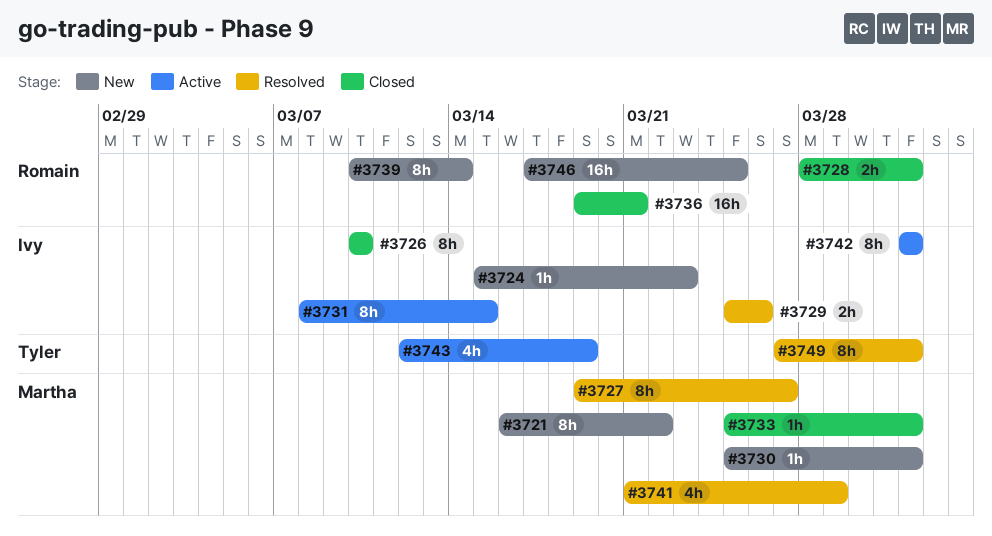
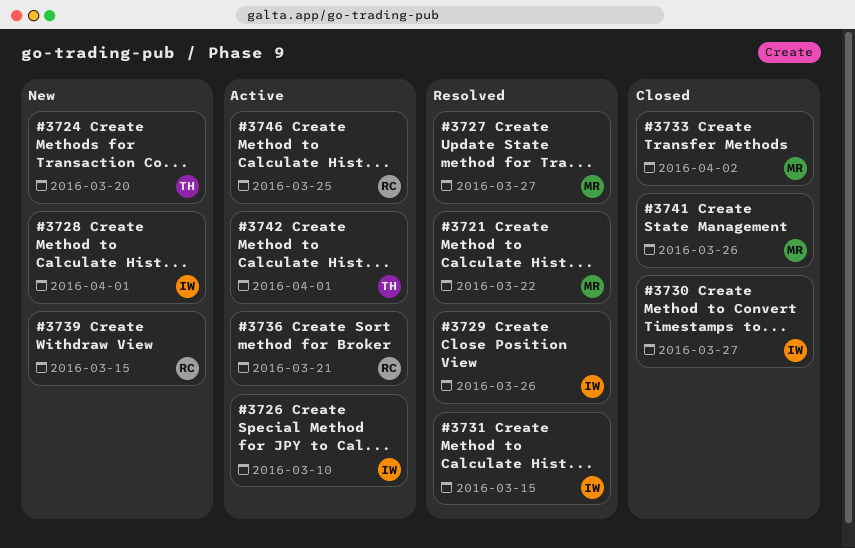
#3721, status: New -> Resolved
#3724, owner: Ivy -> Tyler
#3724, due: Mar 23 -> Mar 20
#3726, status: Closed -> Active
#3728, status: Closed -> New
#3728, owner: Romain -> Ivy
#3730, status: New -> Closed
#3730, owner: Martha -> Ivy
#3730, due: Apr 1 -> Mar 27
#3731, status: Active -> Resolved
#3733, due: Apr 1 -> Apr 2
#3736, status: Closed -> Active
#3739, due: Mar 14 -> Mar 15
#3741, status: Resolved -> Closed
#3741, due: Mar 29 -> Mar 26
#3742, owner: Ivy -> Tyler
#3743: present -> none
#3746, status: New -> Active
#3749: present -> none

